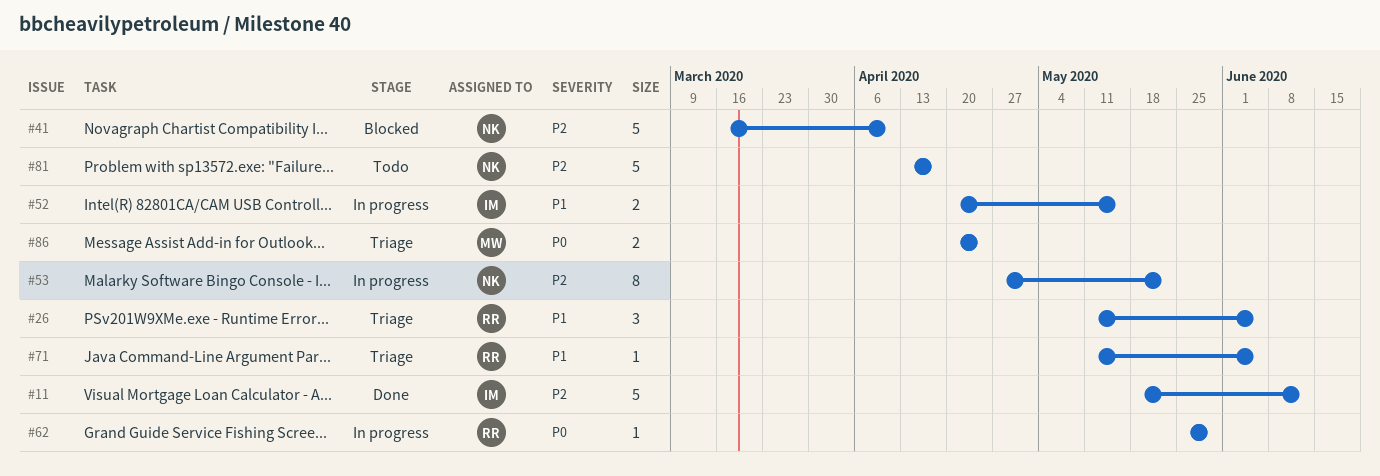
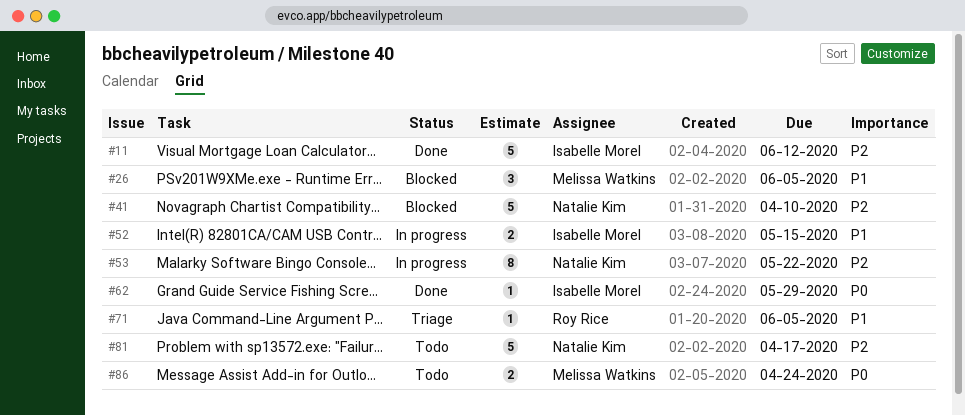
#26, status: Triage -> Blocked
#26, owner: Roy Rice -> Melissa Watkins
#62, status: In progress -> Done
#62, owner: Roy Rice -> Isabelle Morel
#86, status: Triage -> Todo

